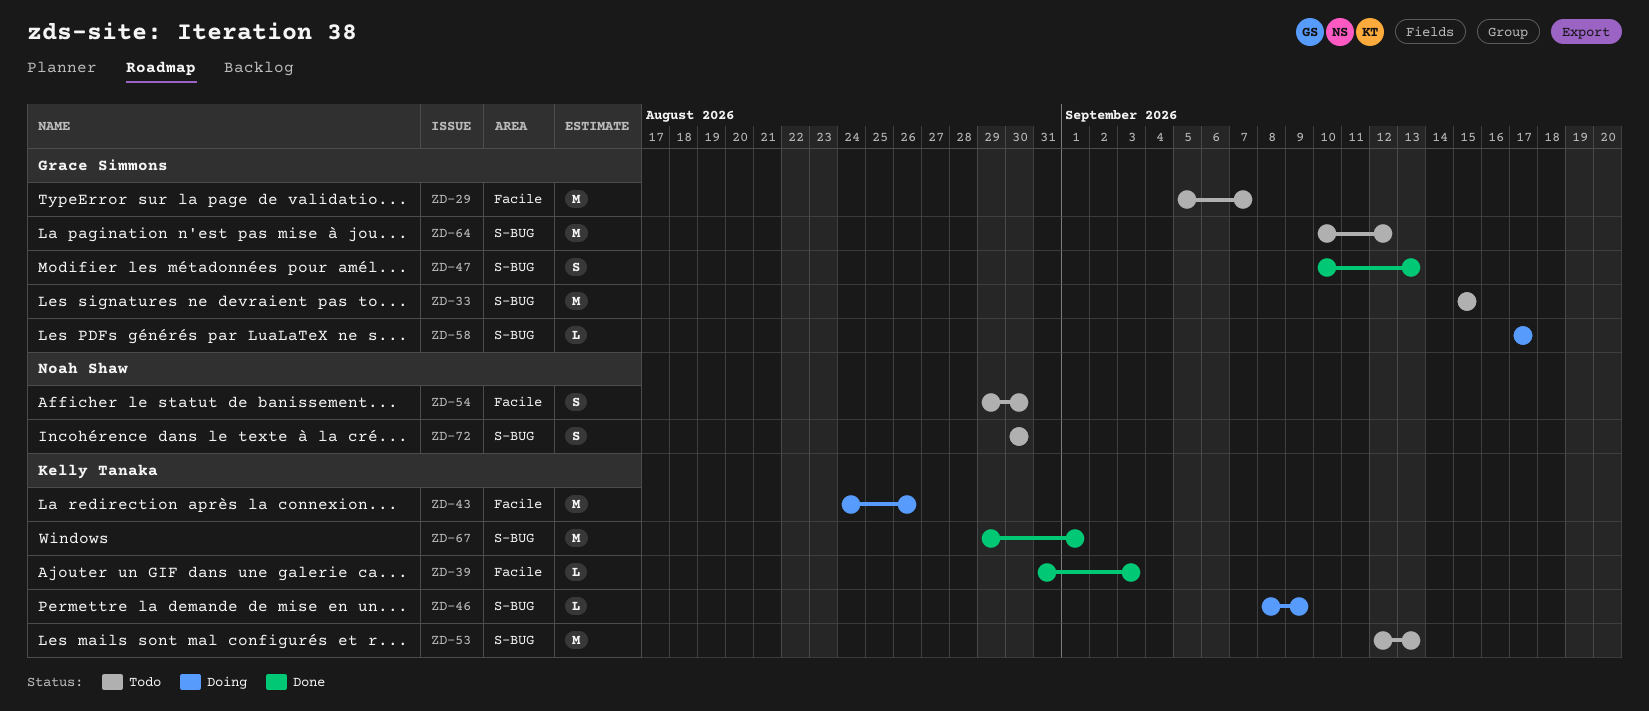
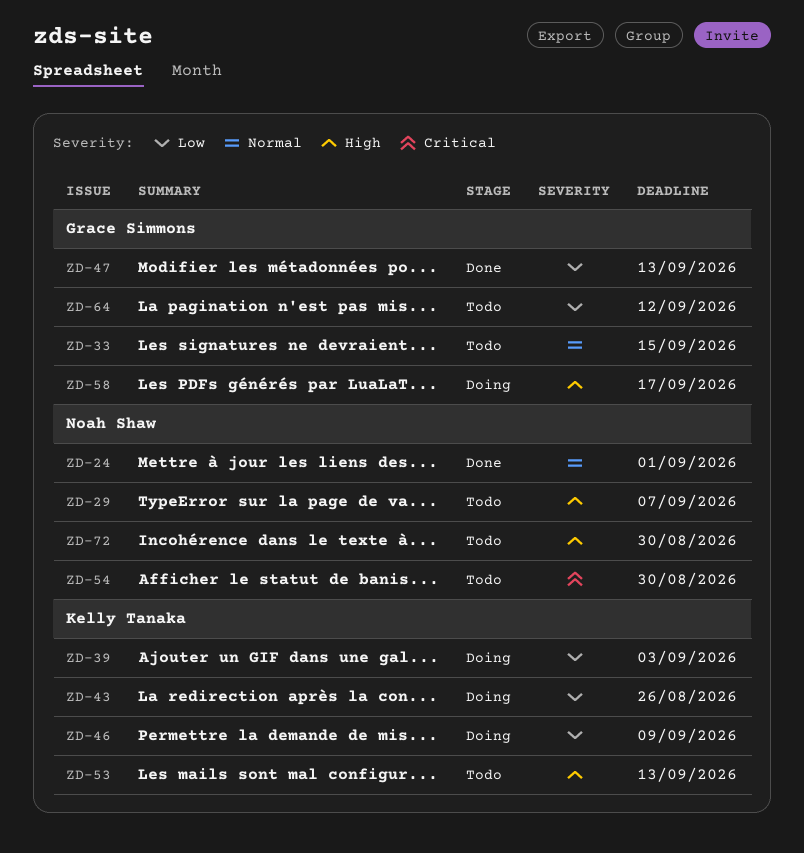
ZD-24: none -> present
ZD-29, owner: Grace Simmons -> Noah Shaw
ZD-39, status: Done -> Doing
ZD-67: present -> none

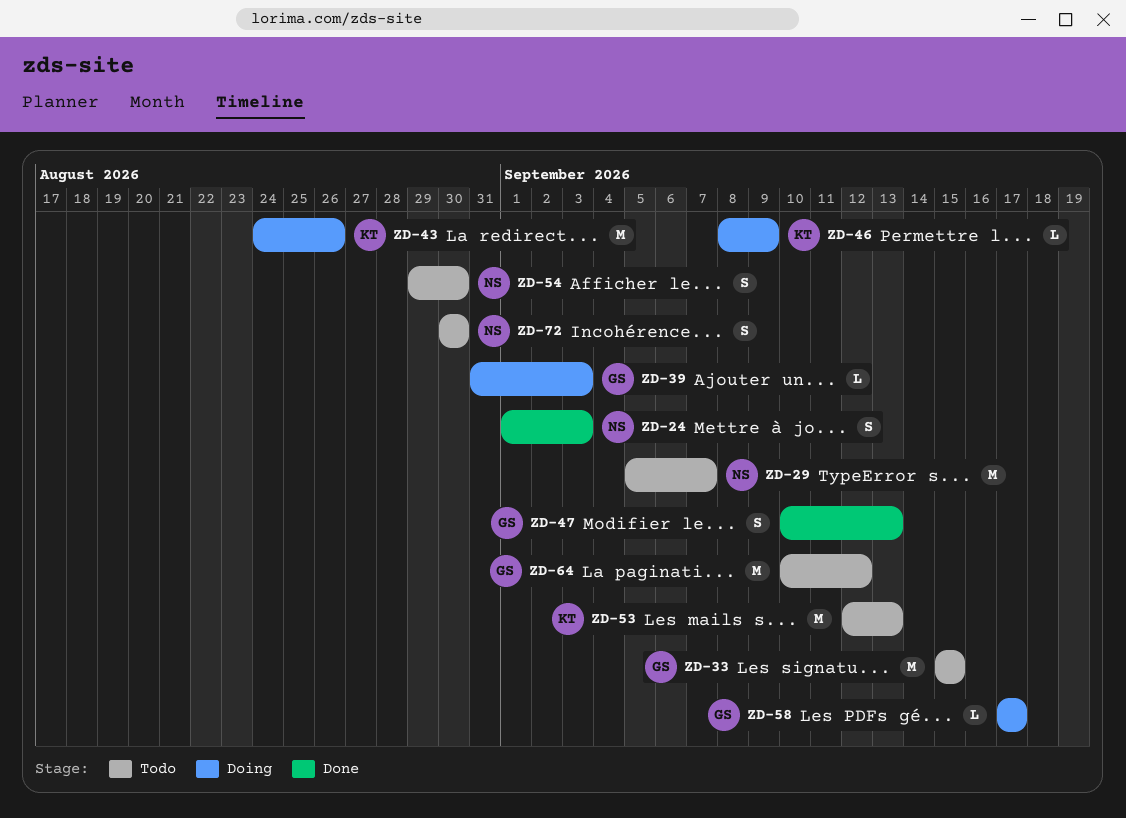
ZD-24, due: Sep 1 -> Sep 3
ZD-39, owner: Kelly Tanaka -> Grace Simmons

